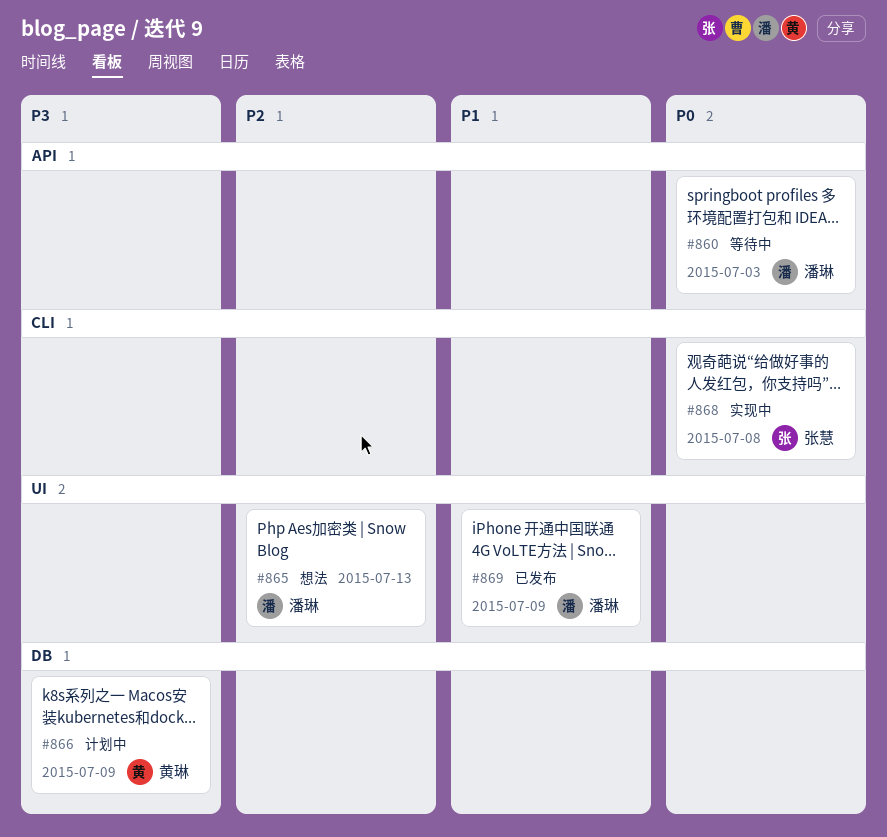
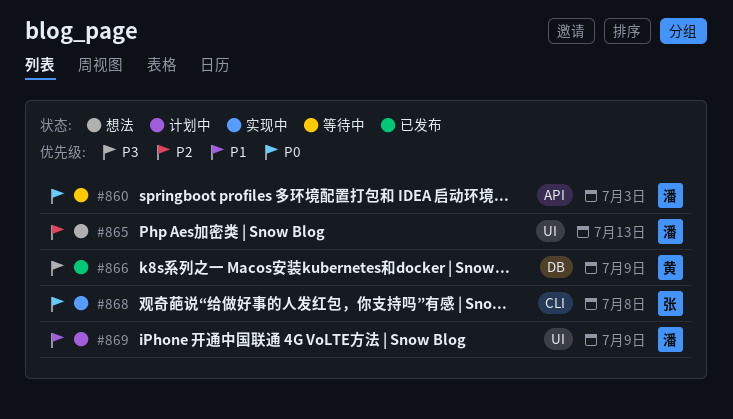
#866, status: 计划中 -> 已发布
#869, status: 已发布 -> 计划中

